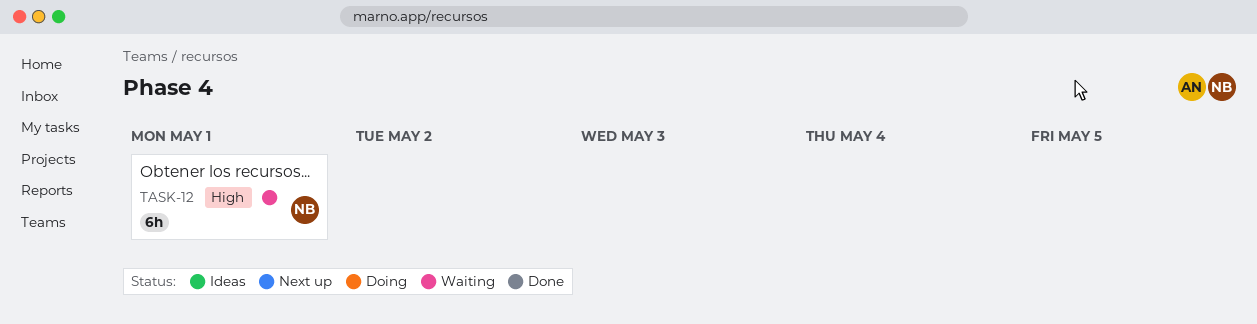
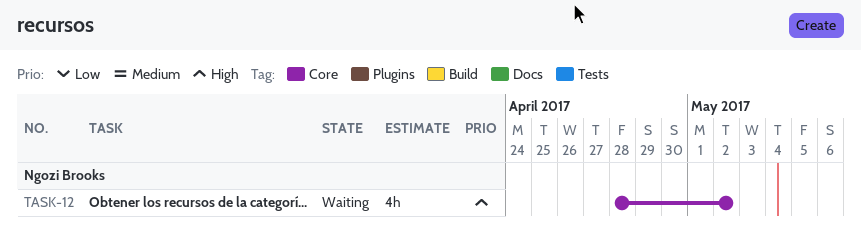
TASK-12, estimate: 6h -> 4h
TASK-12, due: May 1 -> May 2

